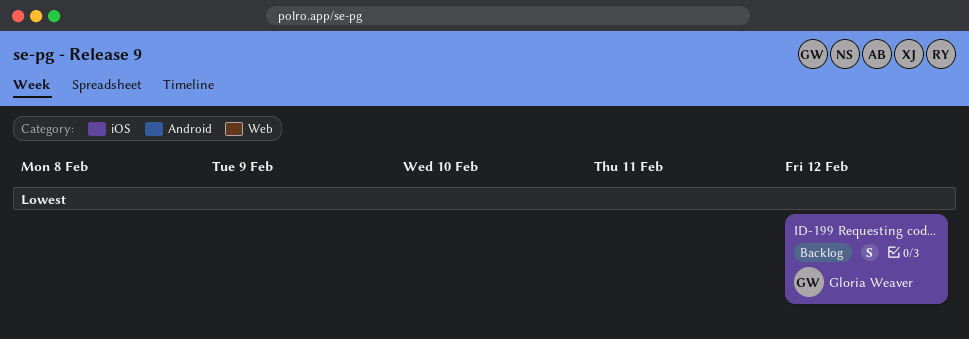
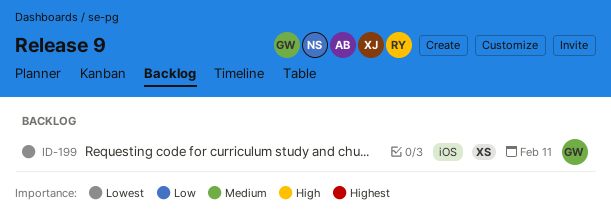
ID-199, estimate: S -> XS
ID-199, due: Feb 12 -> Feb 11

